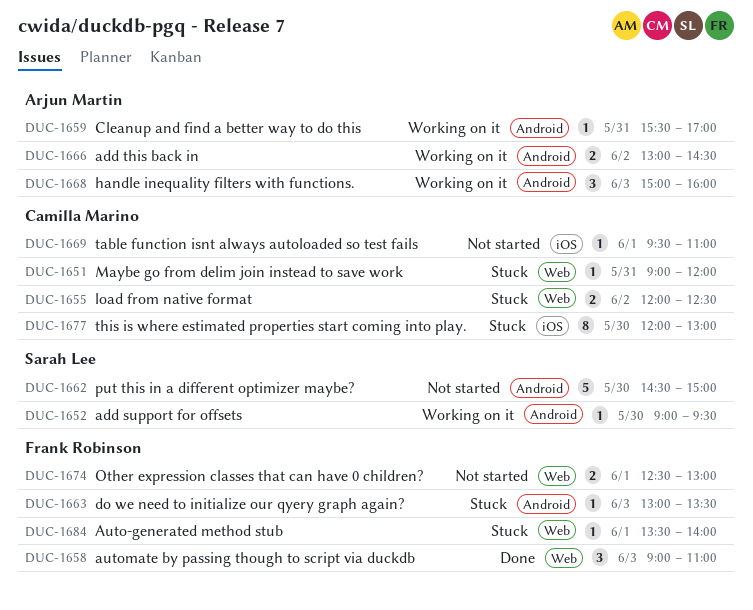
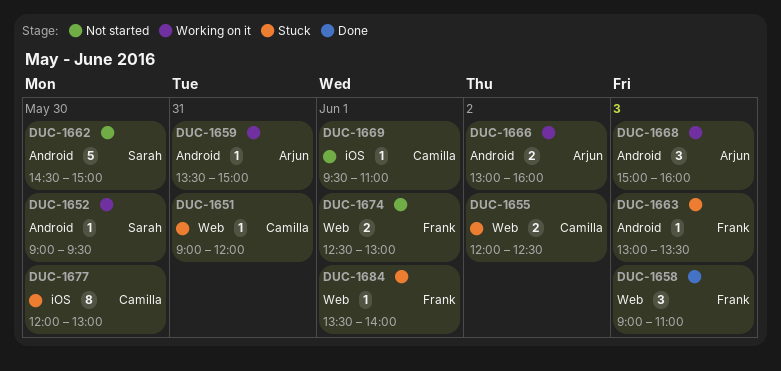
DUC-1659, begins: 15:30 -> 13:30
DUC-1659, ends: 17:00 -> 15:00
DUC-1666, ends: 14:30 -> 16:00

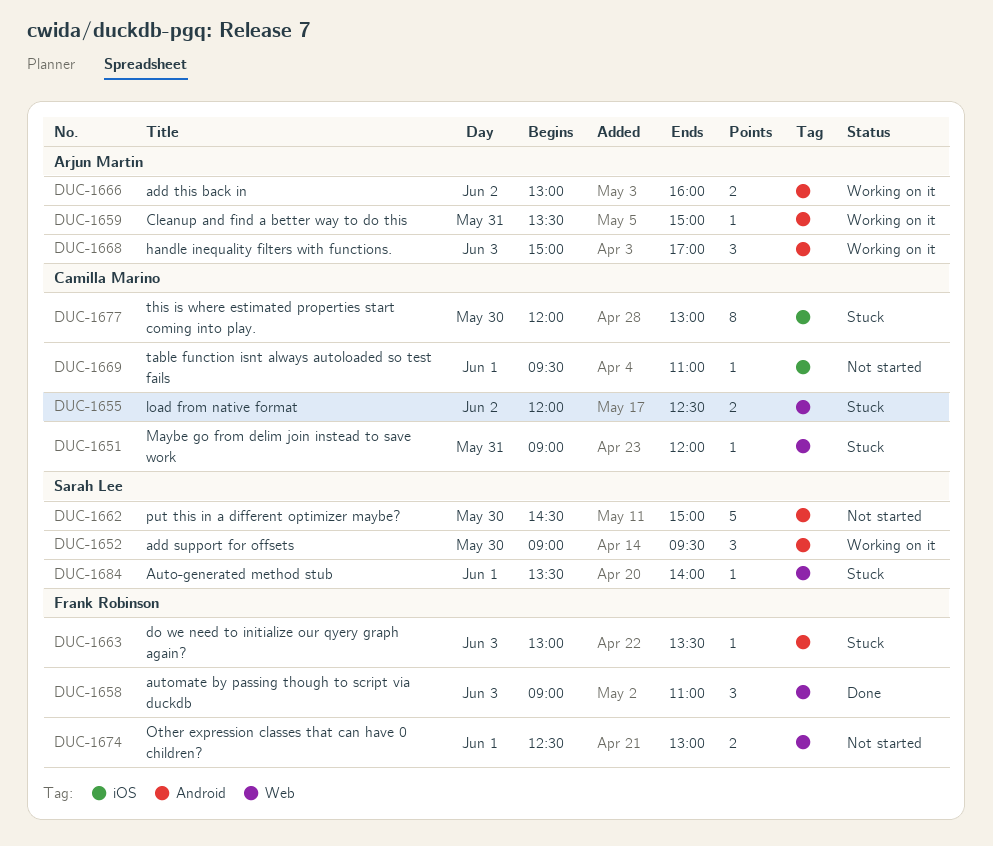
DUC-1652, estimate: 1 -> 3
DUC-1668, ends: 16:00 -> 17:00
DUC-1684, owner: Frank Robinson -> Sarah Lee

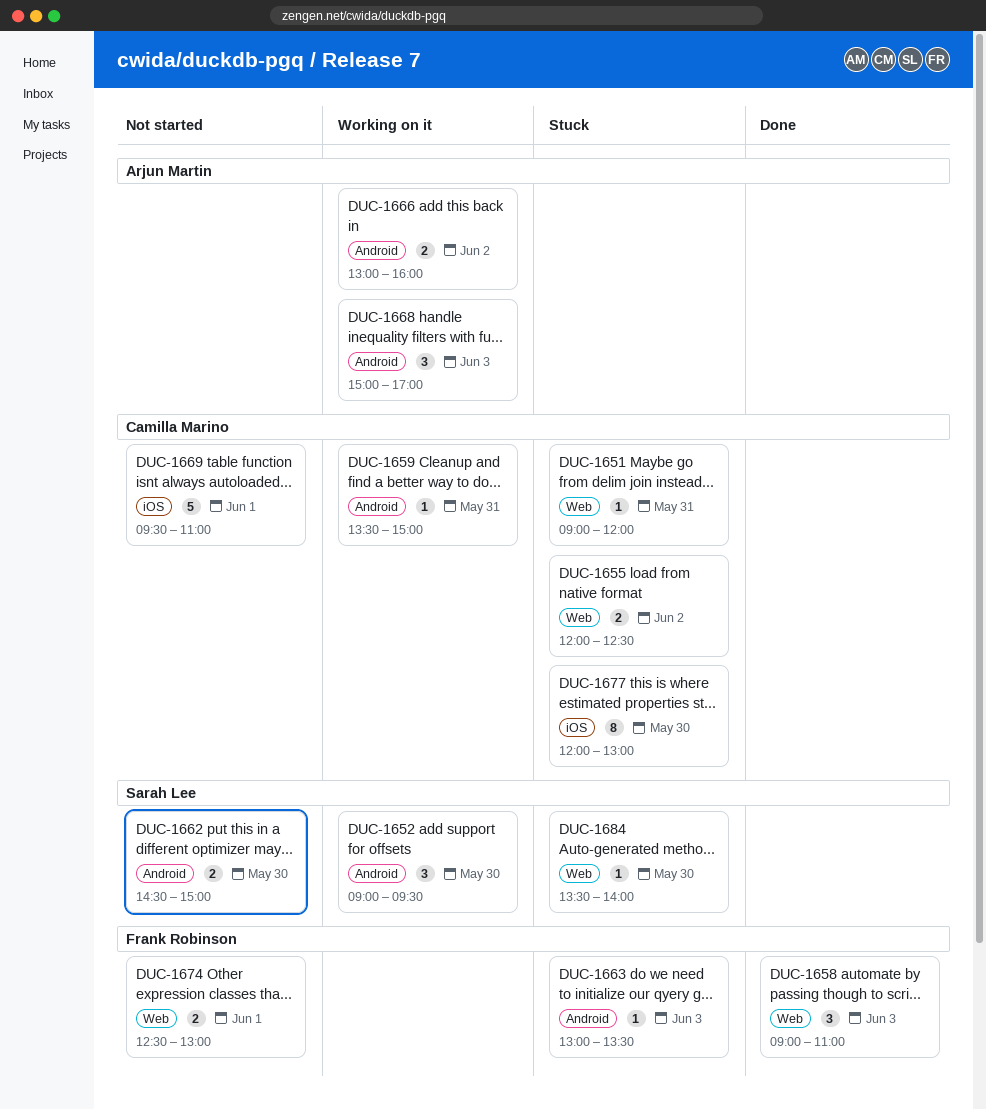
DUC-1659, owner: Arjun Martin -> Camilla Marino
DUC-1662, estimate: 5 -> 2
DUC-1669, estimate: 1 -> 5
DUC-1684, day: Jun 1 -> May 30

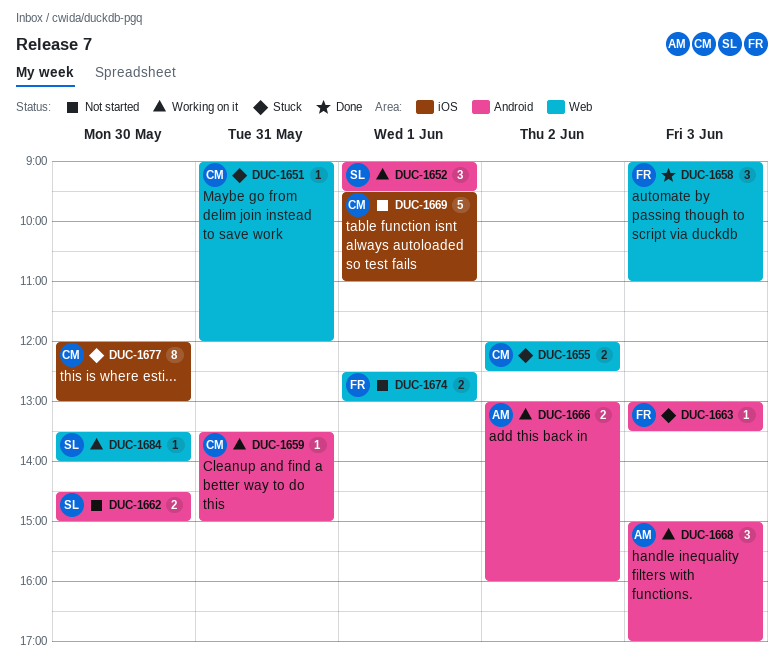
DUC-1652, day: May 30 -> Jun 1
DUC-1684, status: Stuck -> Working on it

